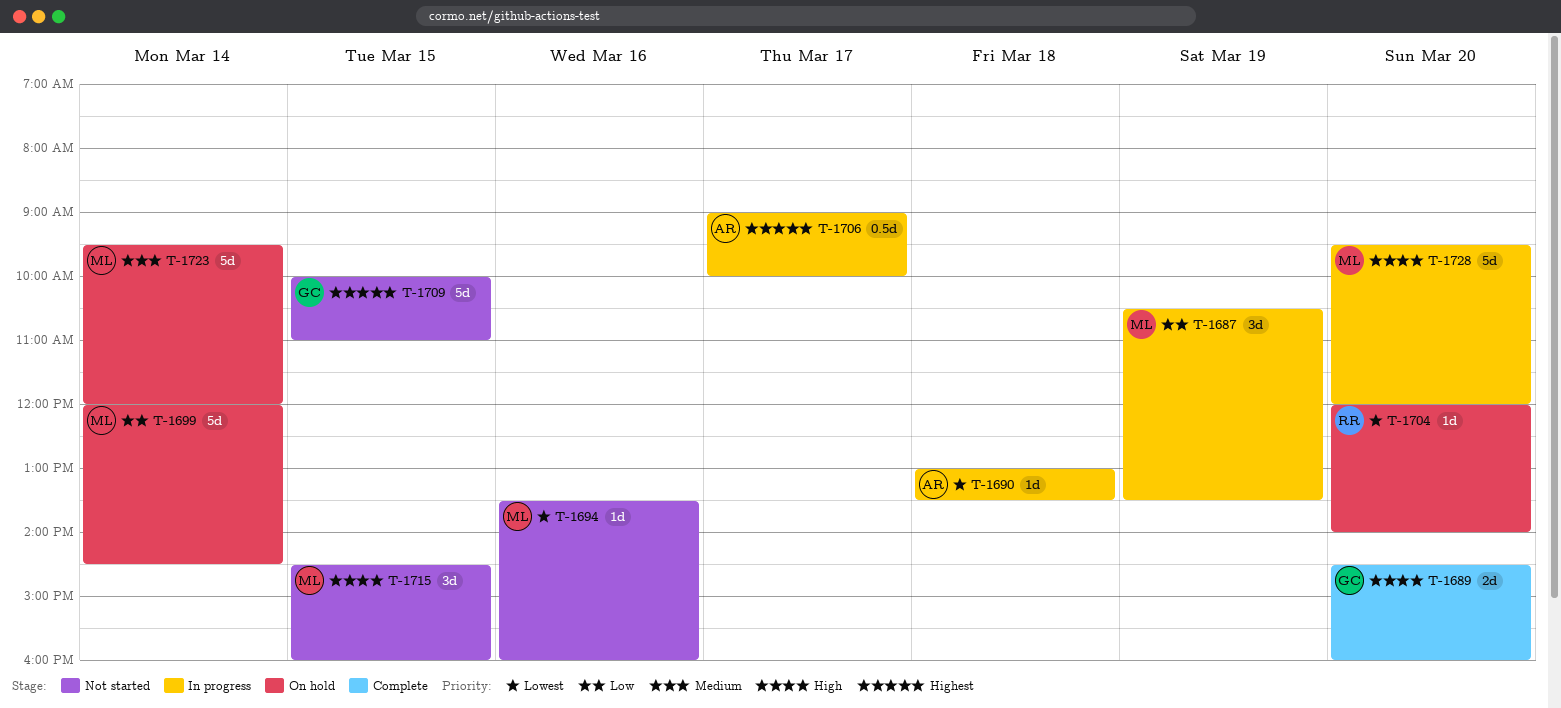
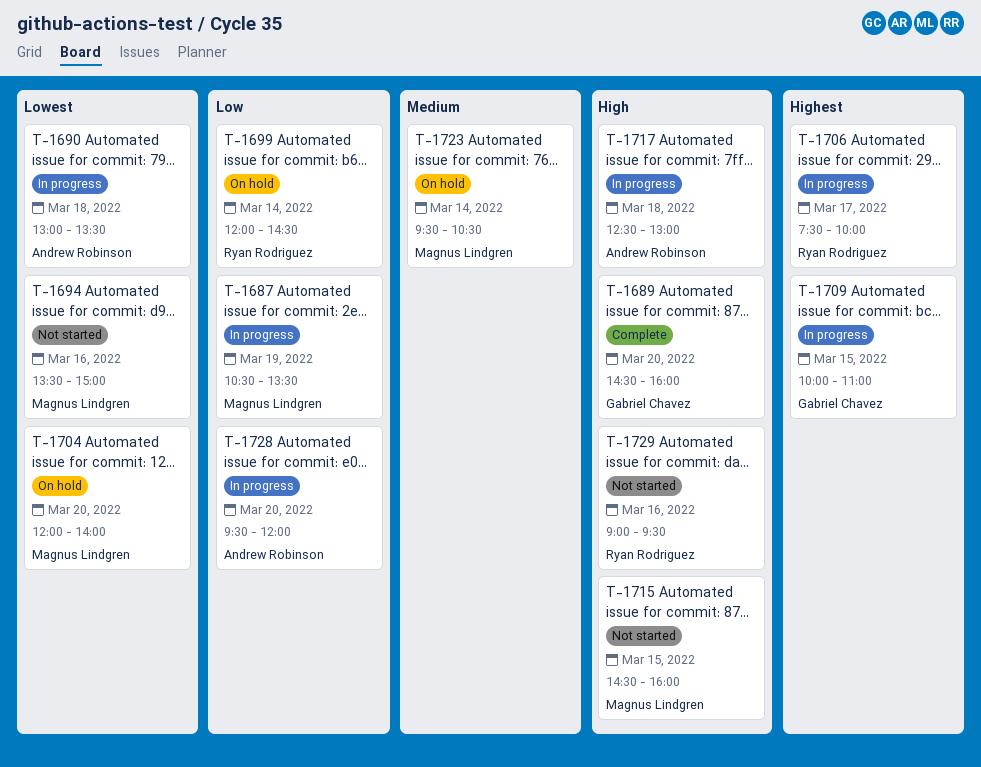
T-1694, ends: 16:00 -> 15:00
T-1699, owner: Magnus Lindgren -> Ryan Rodriguez
T-1704, owner: Ryan Rodriguez -> Magnus Lindgren
T-1706, owner: Andrew Robinson -> Ryan Rodriguez
T-1706, begins: 09:00 -> 07:30
T-1709, status: Not started -> In progress
T-1717: none -> present
T-1723, ends: 12:00 -> 10:30
T-1728, owner: Magnus Lindgren -> Andrew Robinson
T-1728, priority: High -> Low
T-1729: none -> present

